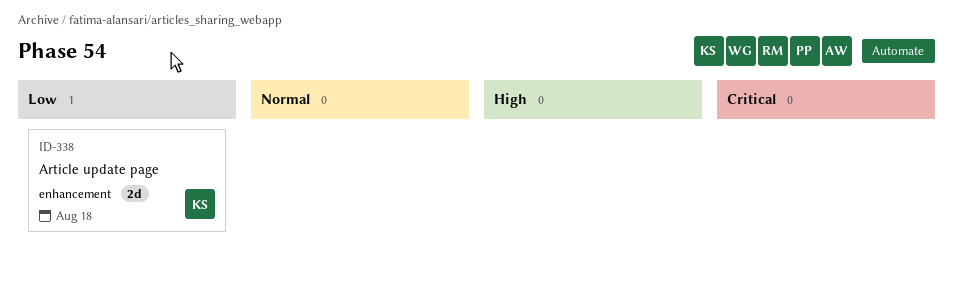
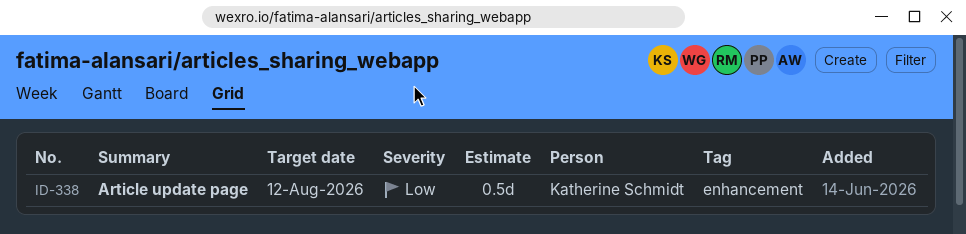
ID-338, estimate: 2d -> 0.5d
ID-338, due: Aug 18 -> Aug 12

